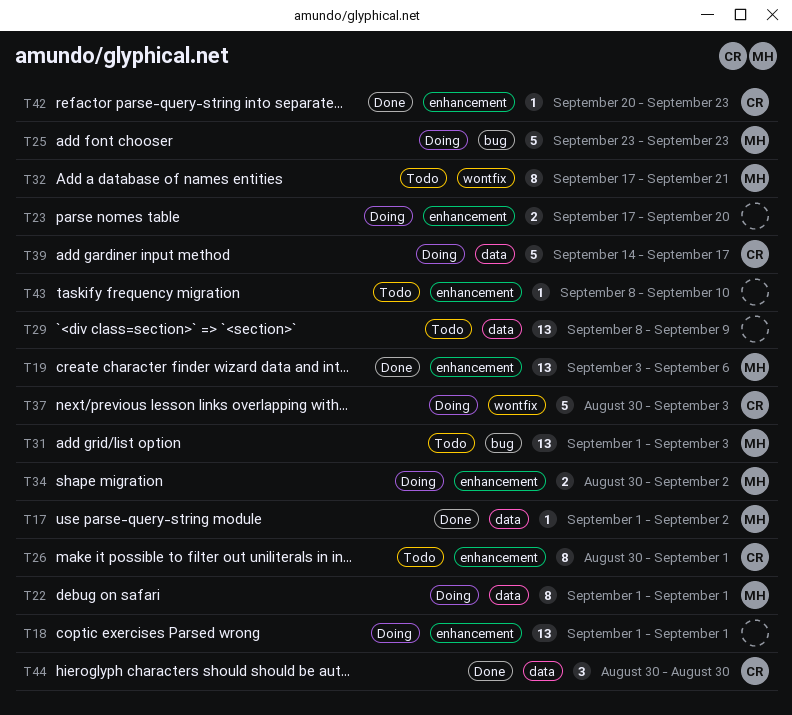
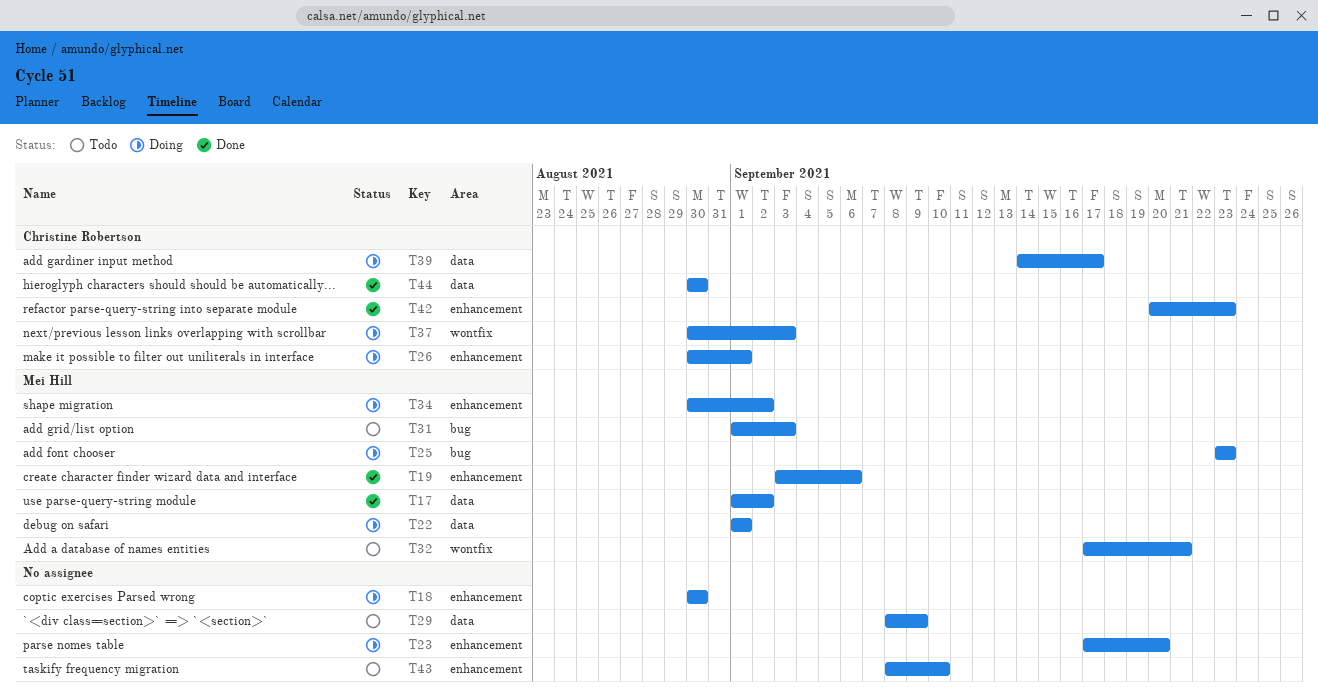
T18, start: Sep 1 -> Aug 30
T18, due: Sep 1 -> Aug 30
T26, status: Todo -> Doing

